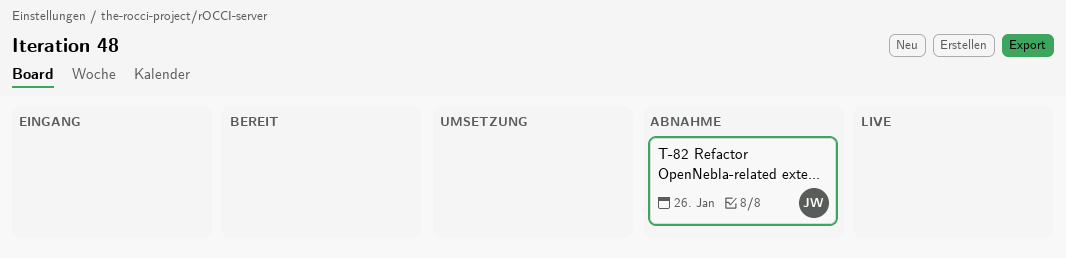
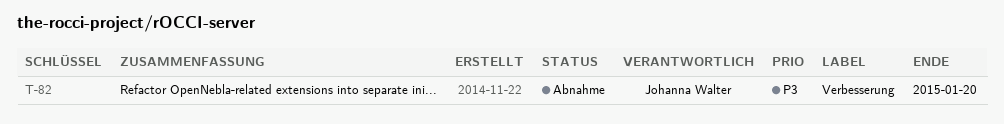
T-82, due: Jan 26 -> Jan 20

